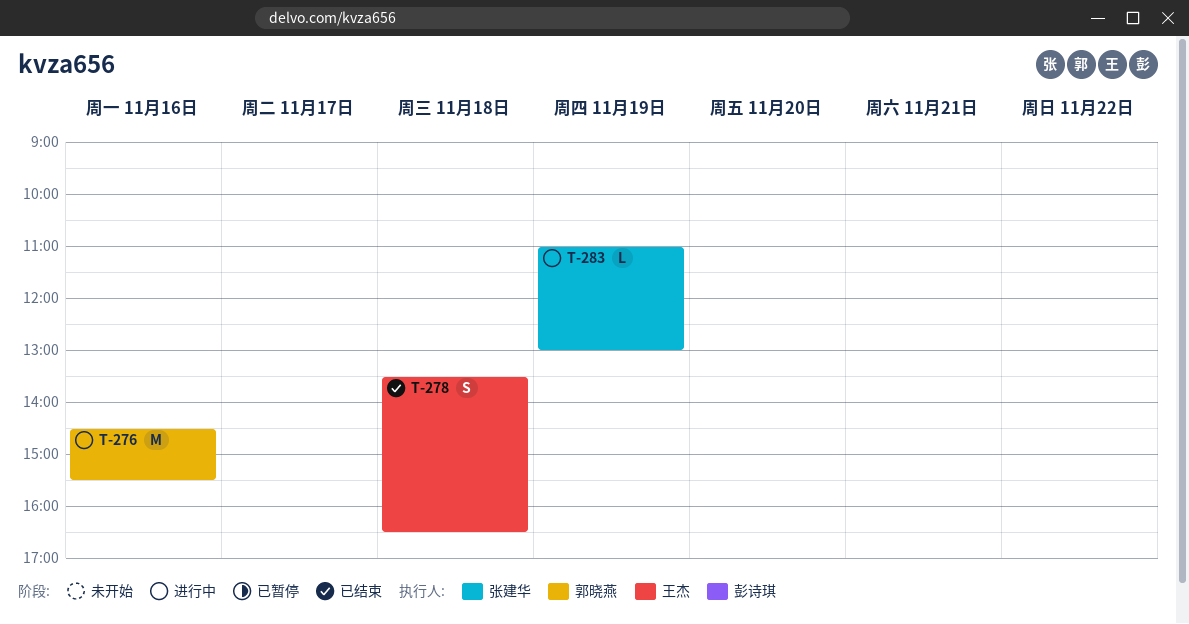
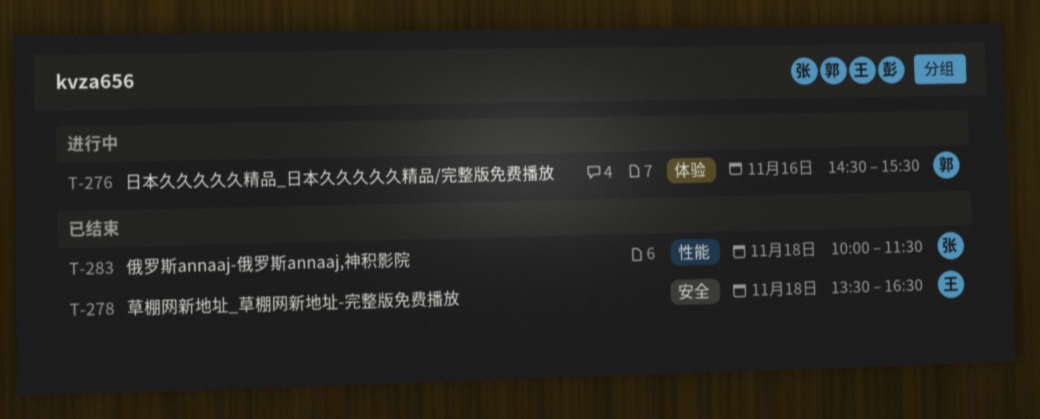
T-283, status: 进行中 -> 已结束
T-283, day: Nov 19 -> Nov 18
T-283, begins: 11:00 -> 10:00
T-283, ends: 13:00 -> 11:30

